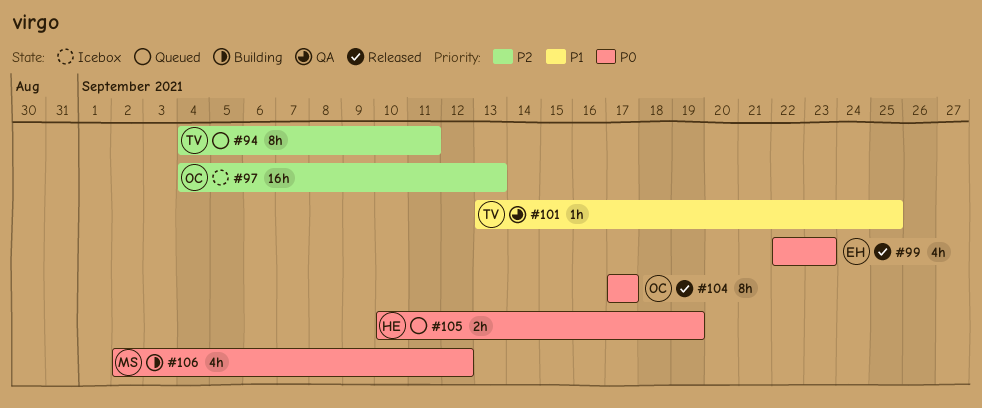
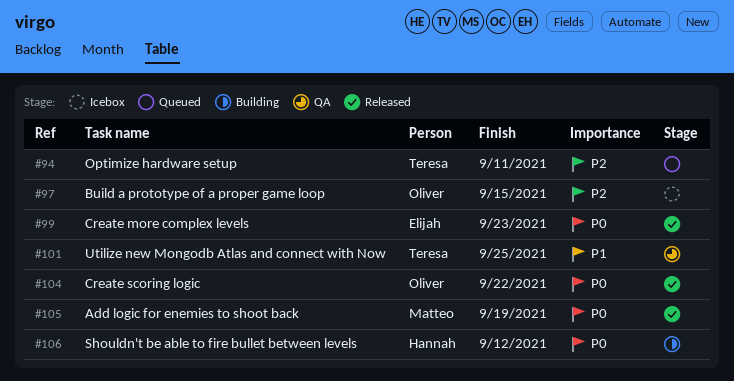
#97, due: Sep 13 -> Sep 15
#104, due: Sep 17 -> Sep 22
#105, status: Queued -> Released
#105, owner: Hannah -> Matteo
#106, owner: Matteo -> Hannah

